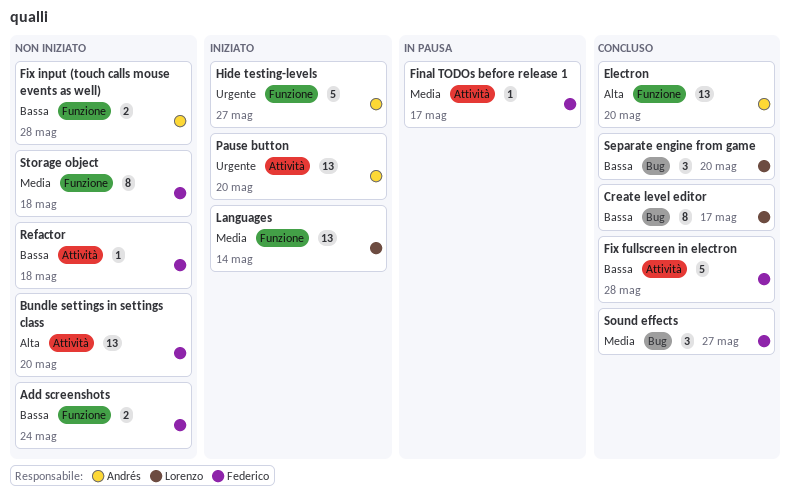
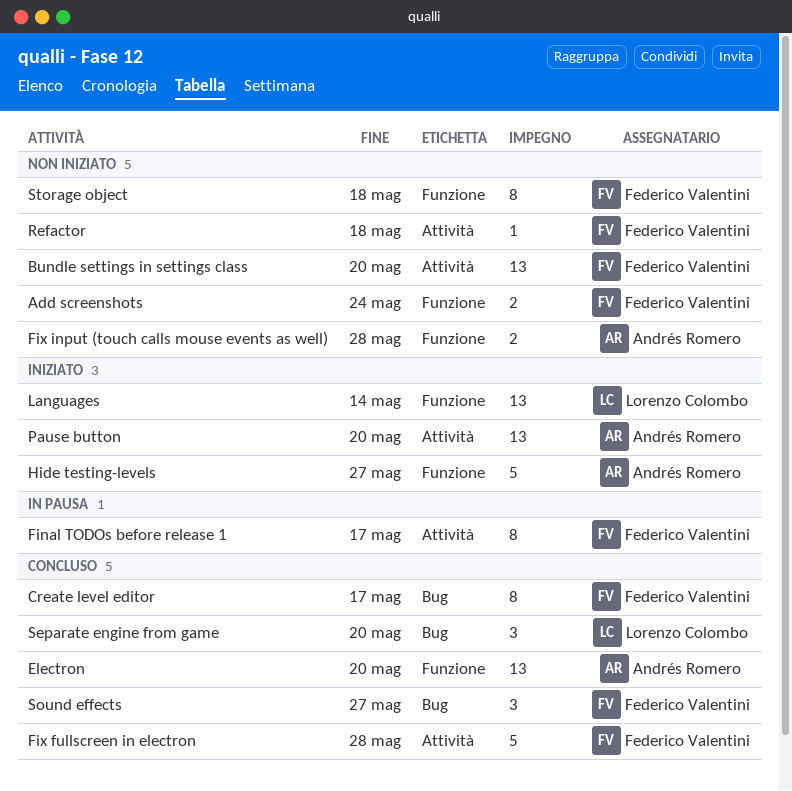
Create level editor, owner: Lorenzo Colombo -> Federico Valentini
Final TODOs before release 1, estimate: 1 -> 8

